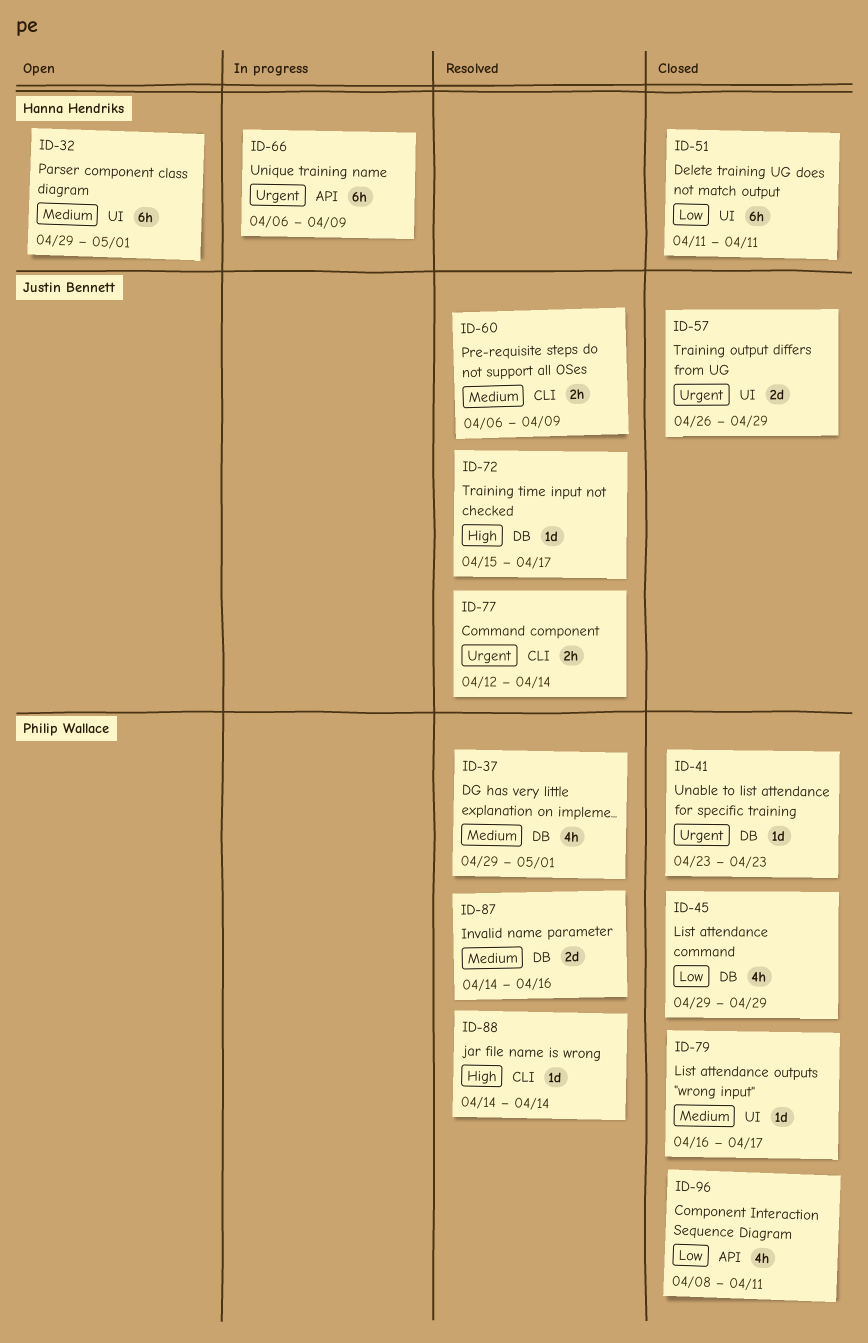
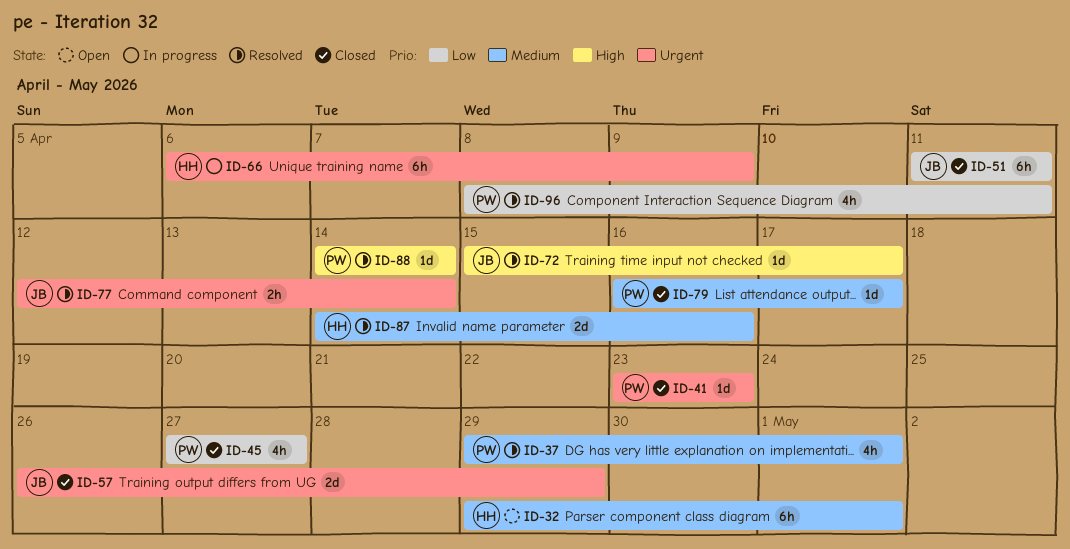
ID-45, start: Apr 29 -> Apr 27
ID-45, due: Apr 29 -> Apr 27
ID-51, owner: Hanna Hendriks -> Justin Bennett
ID-60: present -> none
ID-87, owner: Philip Wallace -> Hanna Hendriks
ID-96, status: Closed -> Resolved

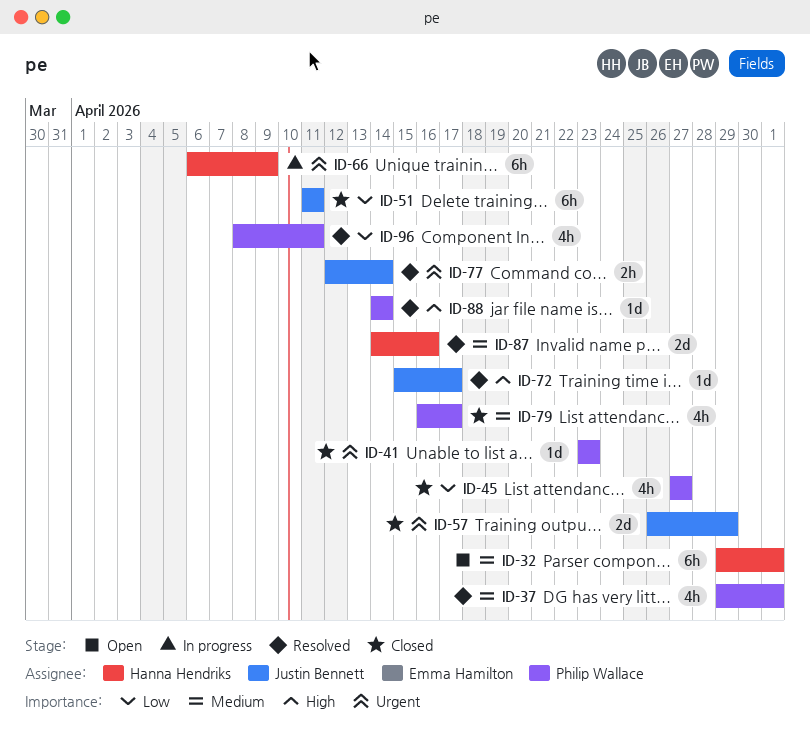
ID-79, estimate: 1d -> 4h

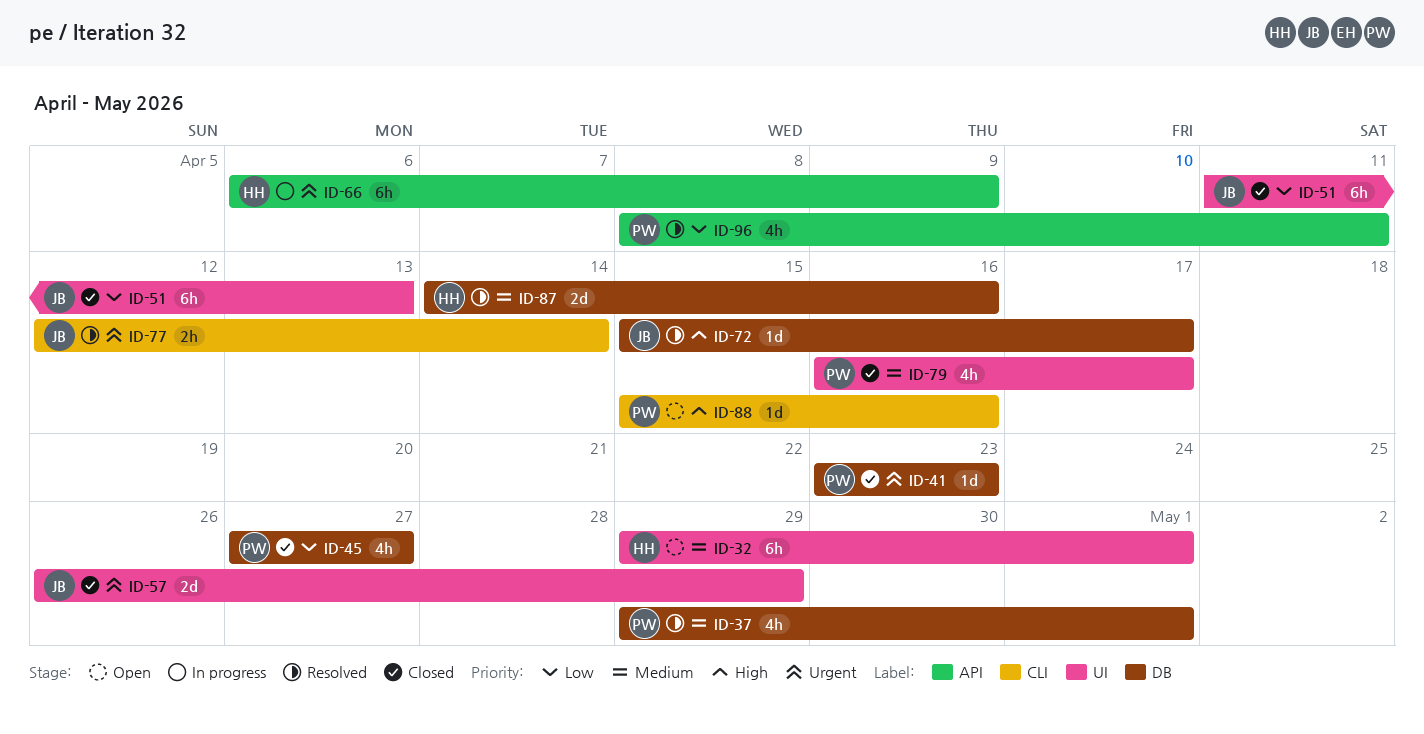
ID-51, due: Apr 11 -> Apr 13
ID-88, status: Resolved -> Open
ID-88, start: Apr 14 -> Apr 15
ID-88, due: Apr 14 -> Apr 16

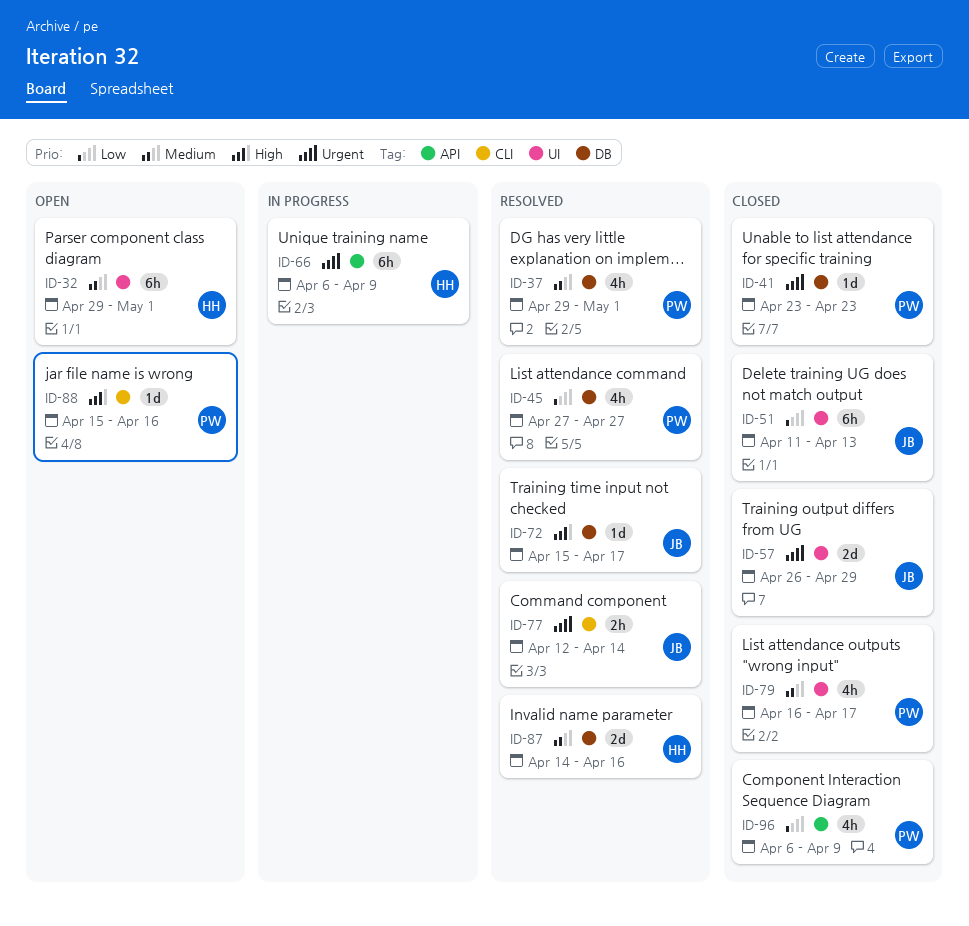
ID-45, status: Closed -> Resolved
ID-96, status: Resolved -> Closed
ID-96, start: Apr 8 -> Apr 6
ID-96, due: Apr 11 -> Apr 9

